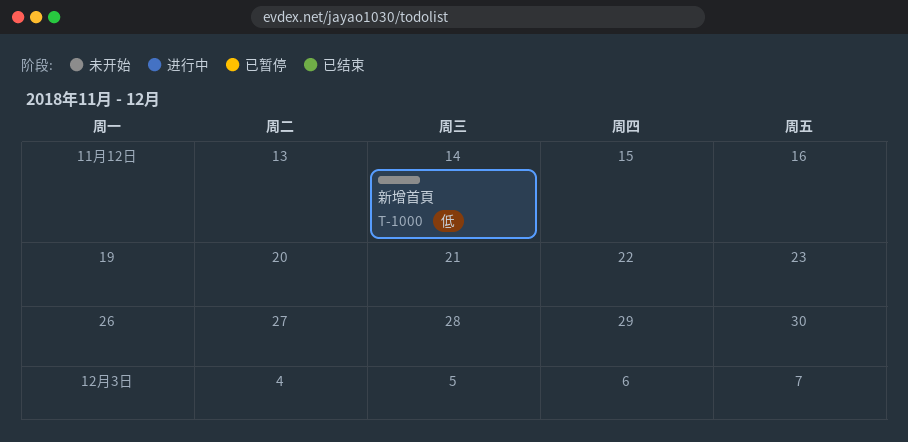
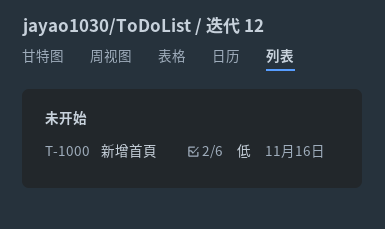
T-1000, due: Nov 14 -> Nov 16

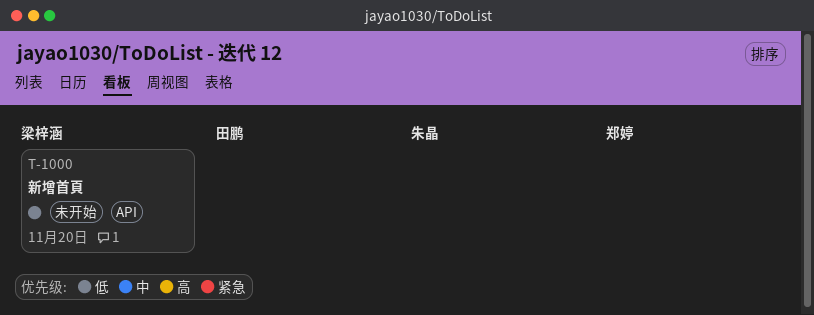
T-1000, due: Nov 16 -> Nov 20

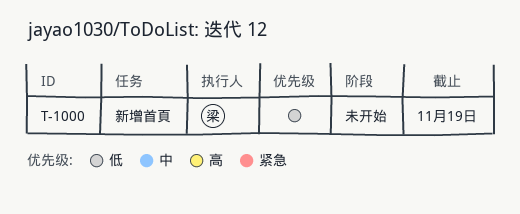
T-1000, due: Nov 20 -> Nov 19

